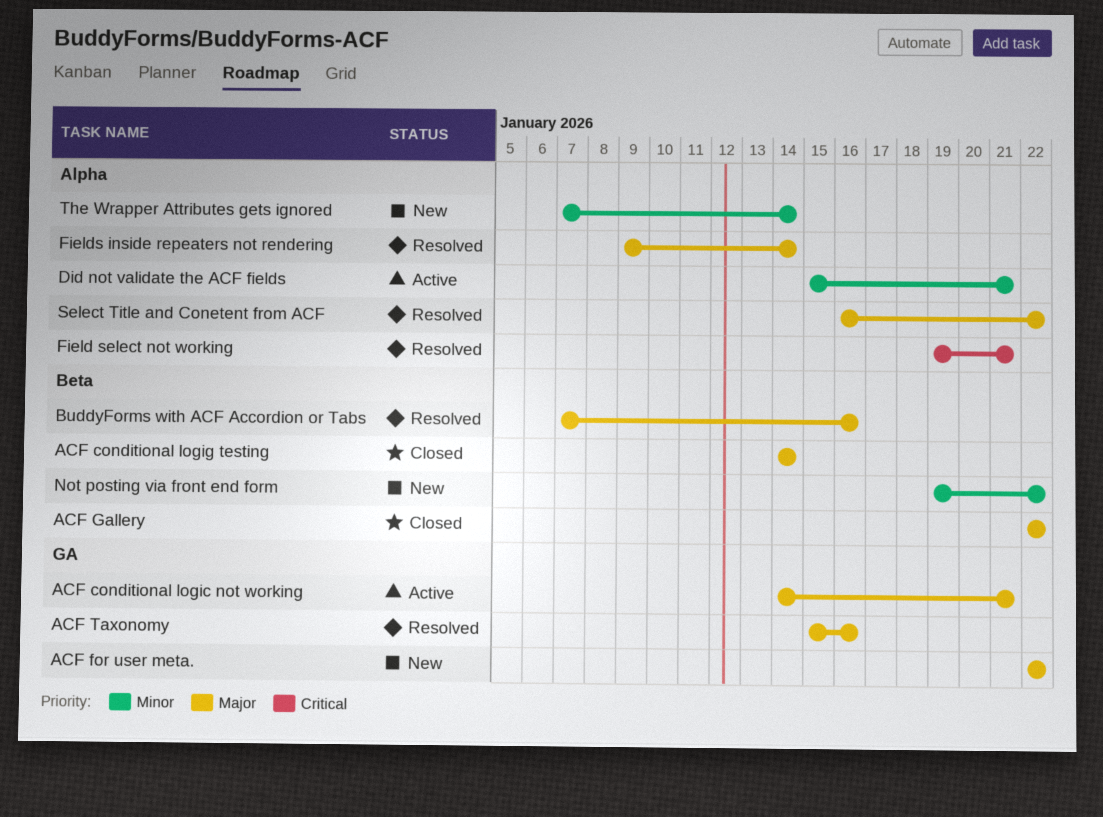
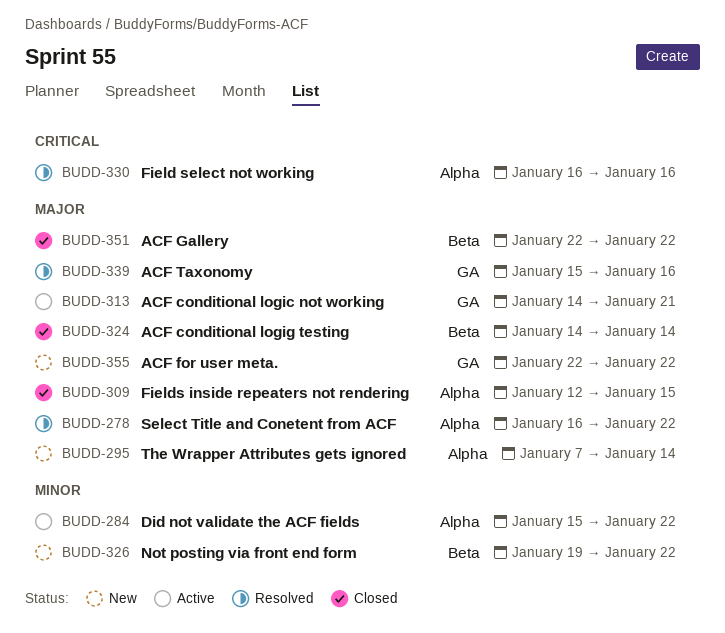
BuddyForms with ACF Accordion or Tabs: present -> none
Did not validate the ACF fields, due: Jan 21 -> Jan 22
Field select not working, start: Jan 19 -> Jan 16
Field select not working, due: Jan 21 -> Jan 16
Fields inside repeaters not rendering, status: Resolved -> Closed
Fields inside repeaters not rendering, start: Jan 9 -> Jan 12
Fields inside repeaters not rendering, due: Jan 14 -> Jan 15
The Wrapper Attributes gets ignored, priority: Minor -> Major

